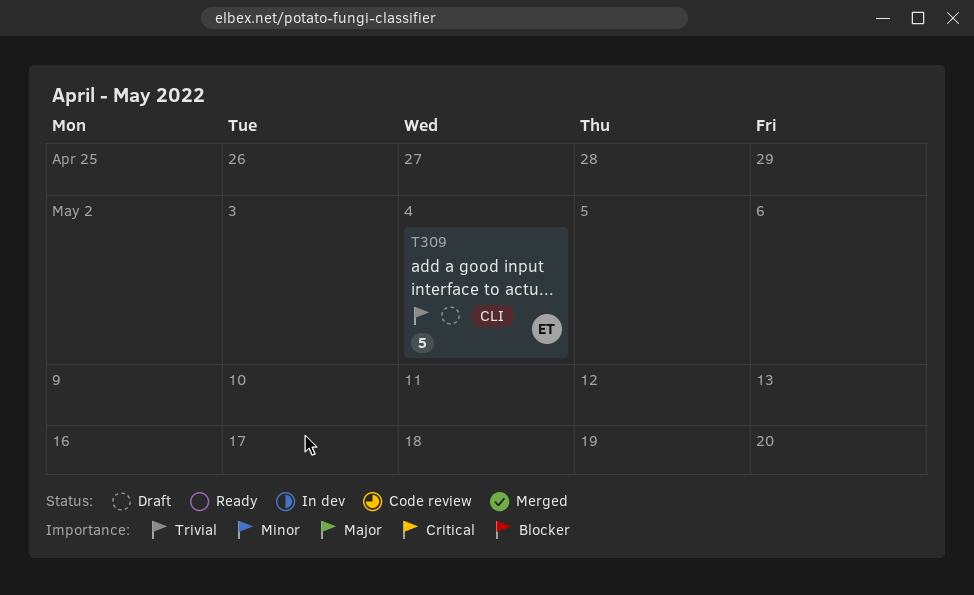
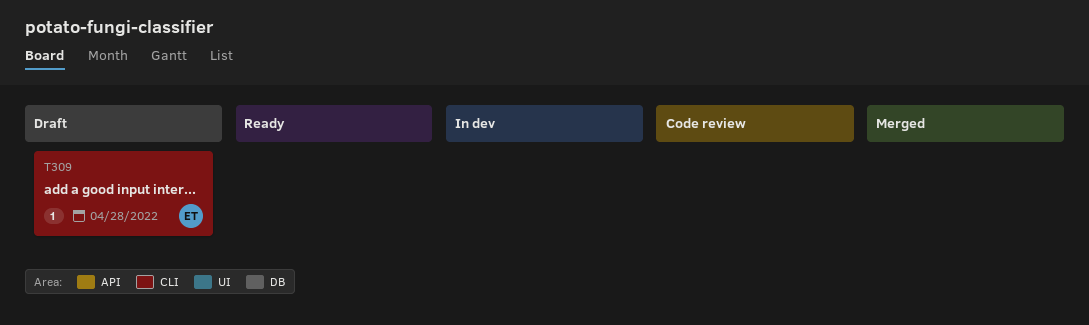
T309, estimate: 5 -> 1
T309, due: May 4 -> Apr 28

